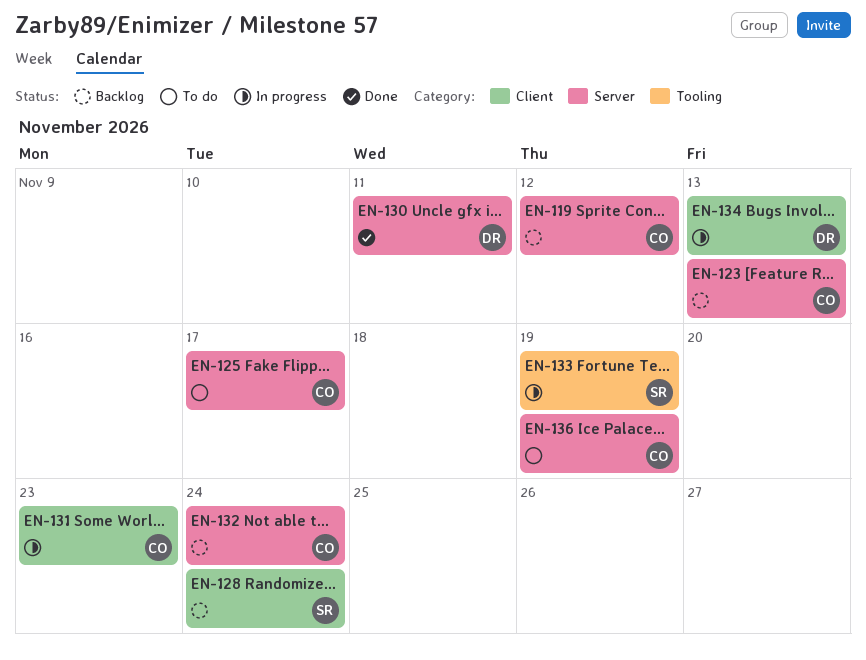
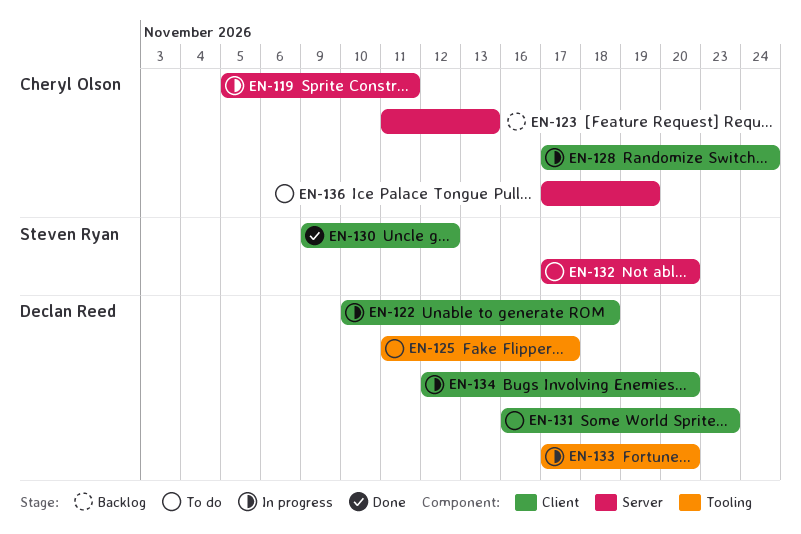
EN-119, status: Backlog -> In progress
EN-119, due: Nov 12 -> Nov 11
EN-122: none -> present
EN-125, owner: Cheryl Olson -> Declan Reed
EN-125, label: Server -> Tooling
EN-128, status: Backlog -> In progress
EN-128, owner: Steven Ryan -> Cheryl Olson
EN-130, owner: Declan Reed -> Steven Ryan
EN-130, label: Server -> Client
EN-130, due: Nov 11 -> Nov 12
EN-131, status: In progress -> To do
EN-131, owner: Cheryl Olson -> Declan Reed
EN-132, status: Backlog -> To do
EN-132, owner: Cheryl Olson -> Steven Ryan
EN-132, due: Nov 24 -> Nov 20
EN-133, owner: Steven Ryan -> Declan Reed
EN-133, due: Nov 19 -> Nov 20
EN-134, due: Nov 13 -> Nov 20

